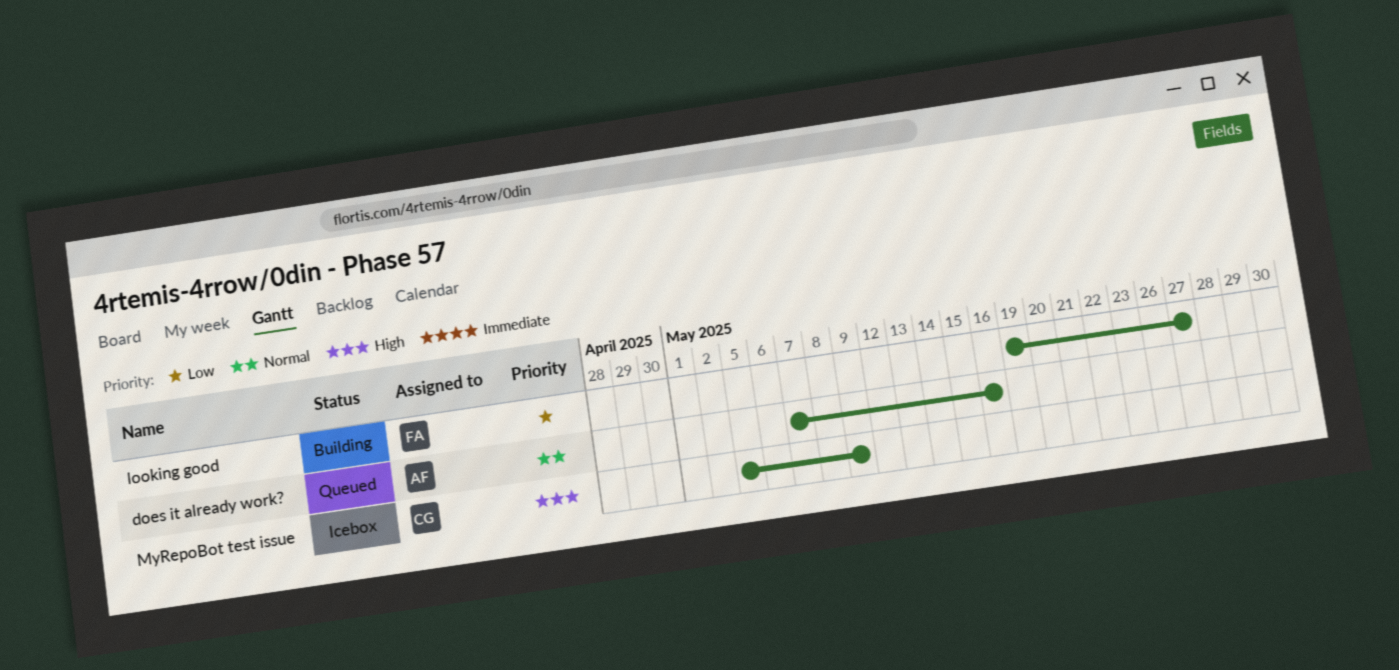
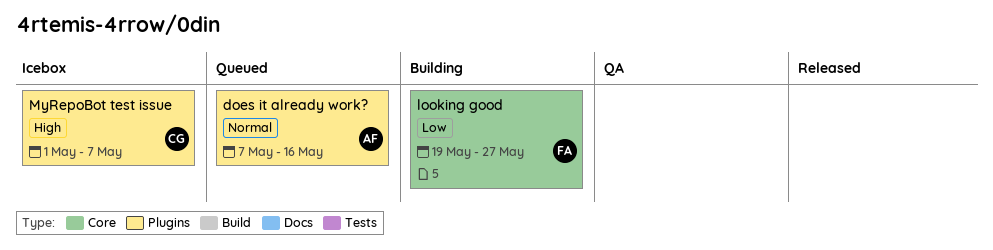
MyRepoBot test issue, start: May 5 -> May 1
MyRepoBot test issue, due: May 9 -> May 7

